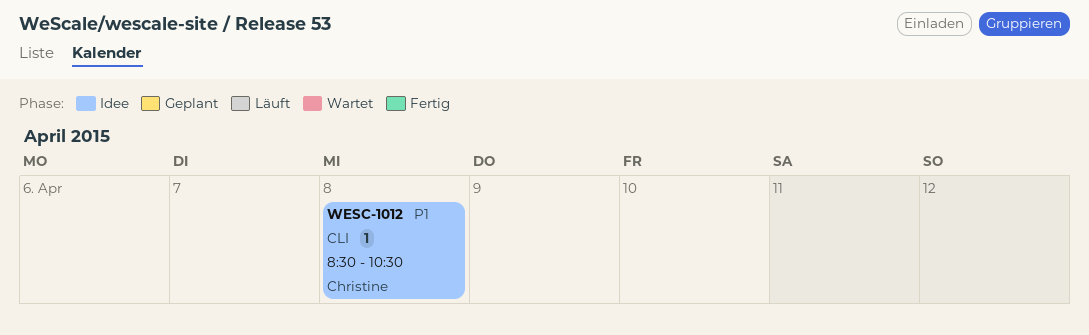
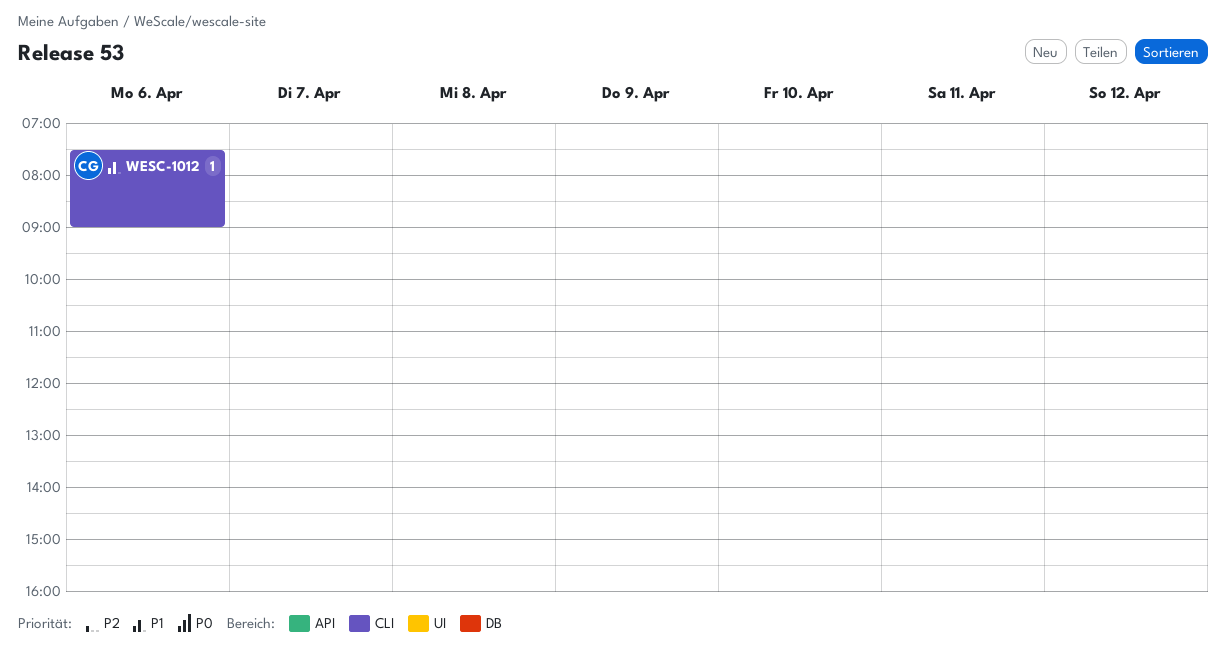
WESC-1012, day: Apr 8 -> Apr 6
WESC-1012, begins: 08:30 -> 07:30
WESC-1012, ends: 10:30 -> 09:00

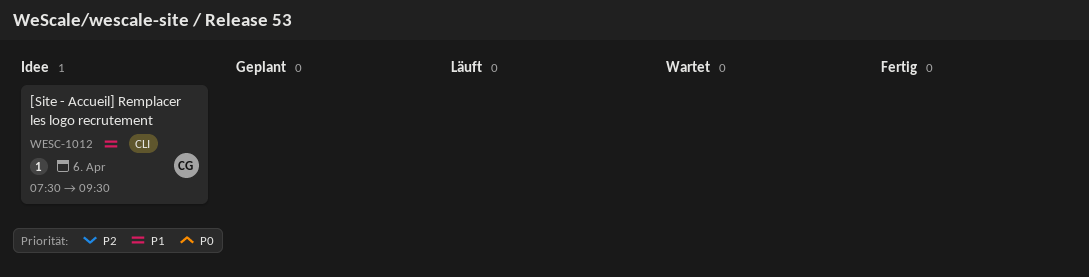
WESC-1012, ends: 09:00 -> 09:30

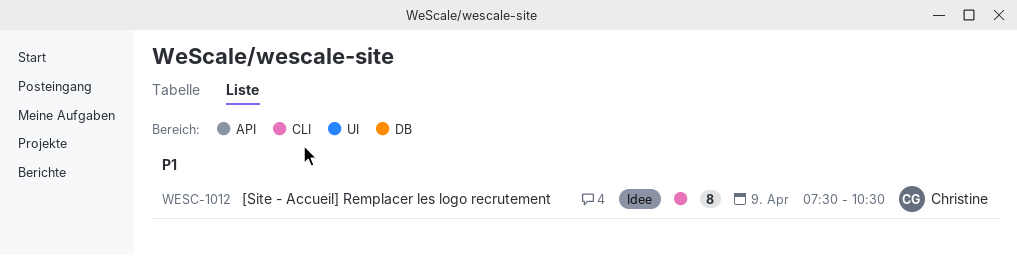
WESC-1012, estimate: 1 -> 8
WESC-1012, day: Apr 6 -> Apr 9
WESC-1012, ends: 09:30 -> 10:30

